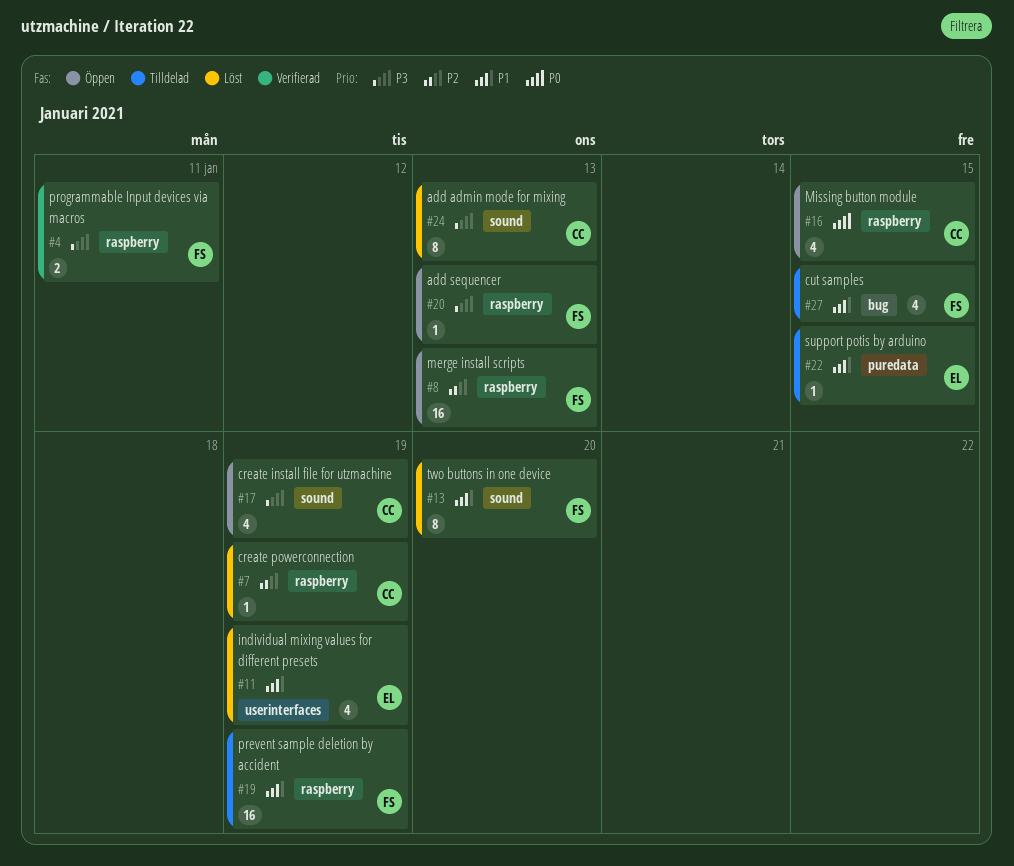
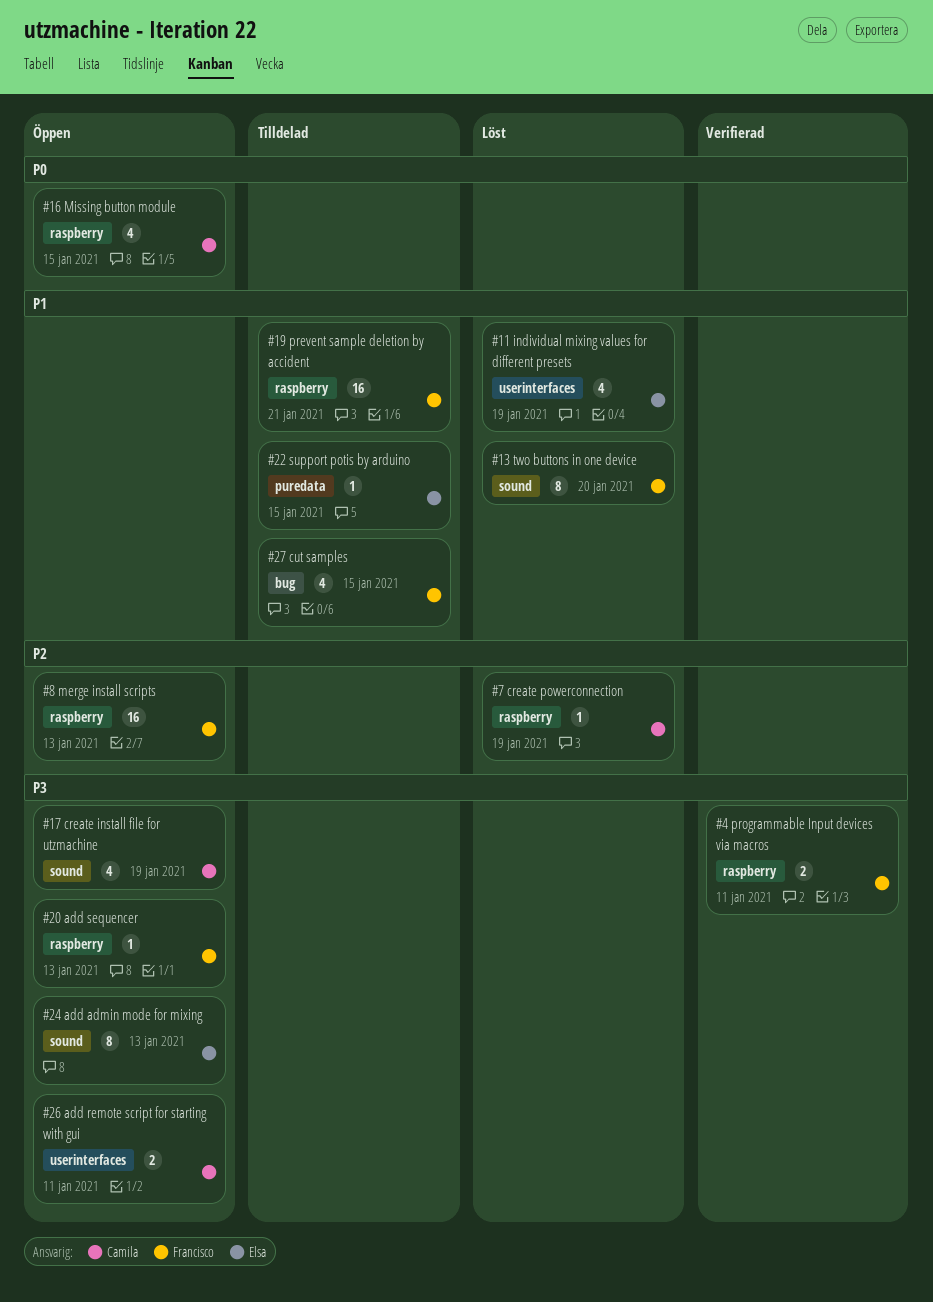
#19, due: Jan 19 -> Jan 21
#24, status: Löst -> Öppen
#24, owner: Camila -> Elsa
#26: none -> present

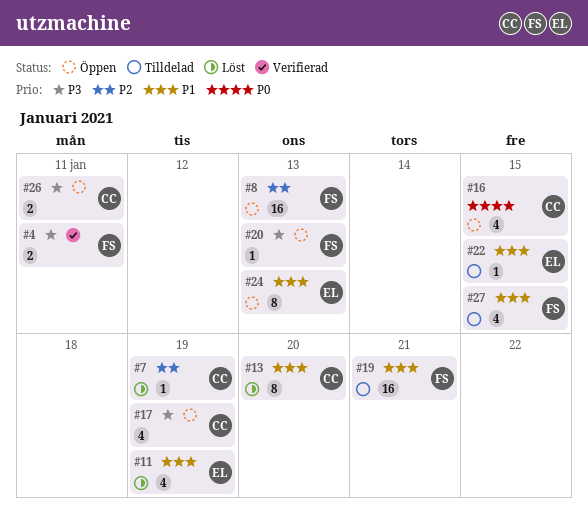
#13, owner: Francisco -> Camila
#24, priority: P3 -> P1

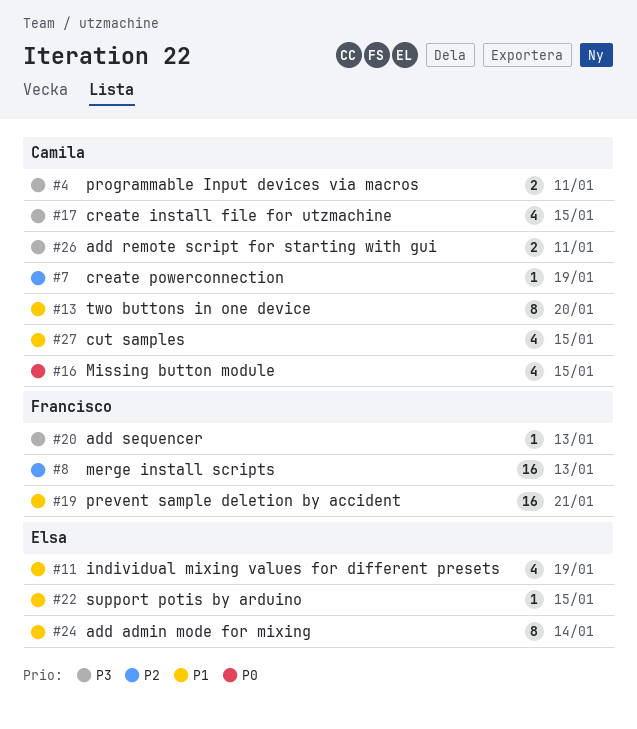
#4, owner: Francisco -> Camila
#17, due: Jan 19 -> Jan 15
#24, due: Jan 13 -> Jan 14
#27, owner: Francisco -> Camila

